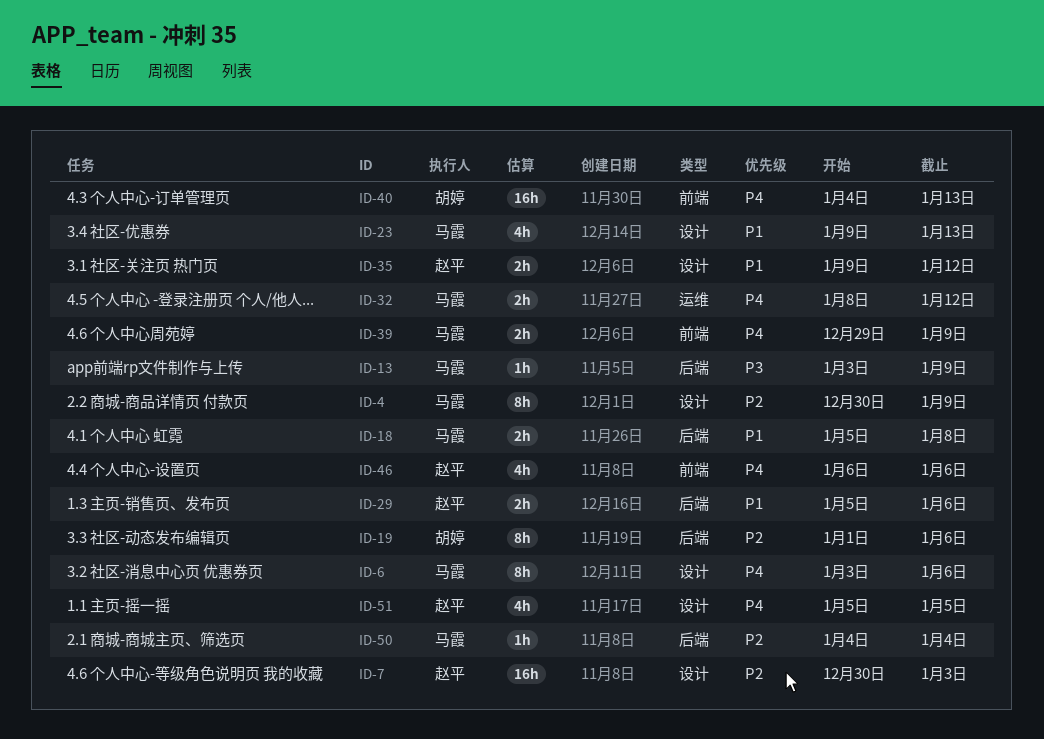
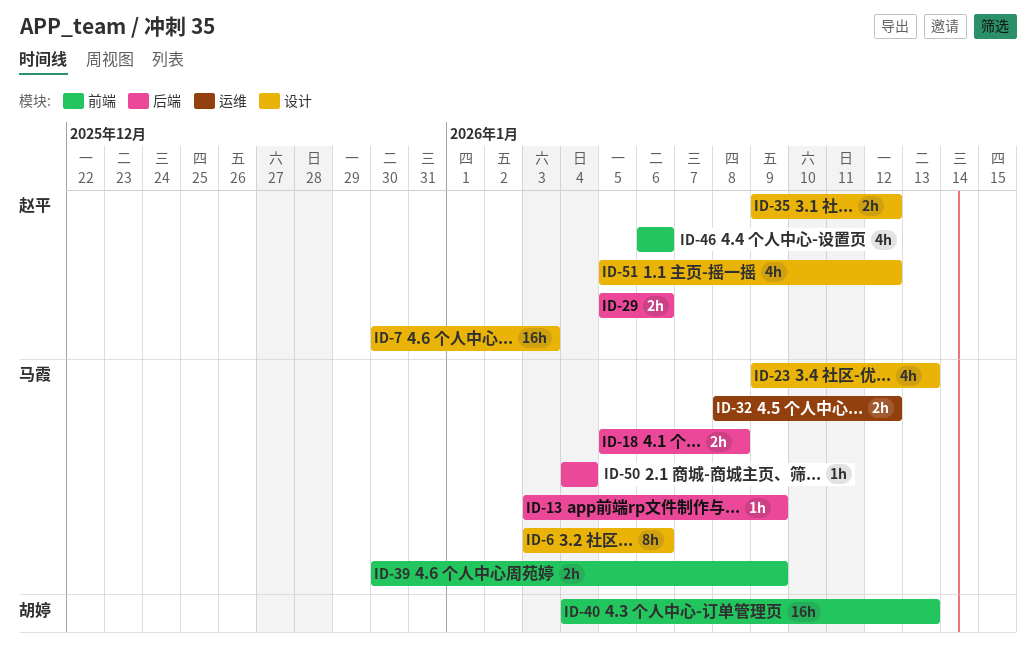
ID-4: present -> none
ID-19: present -> none
ID-39, start: Dec 29 -> Dec 30
ID-51, due: Jan 5 -> Jan 12

